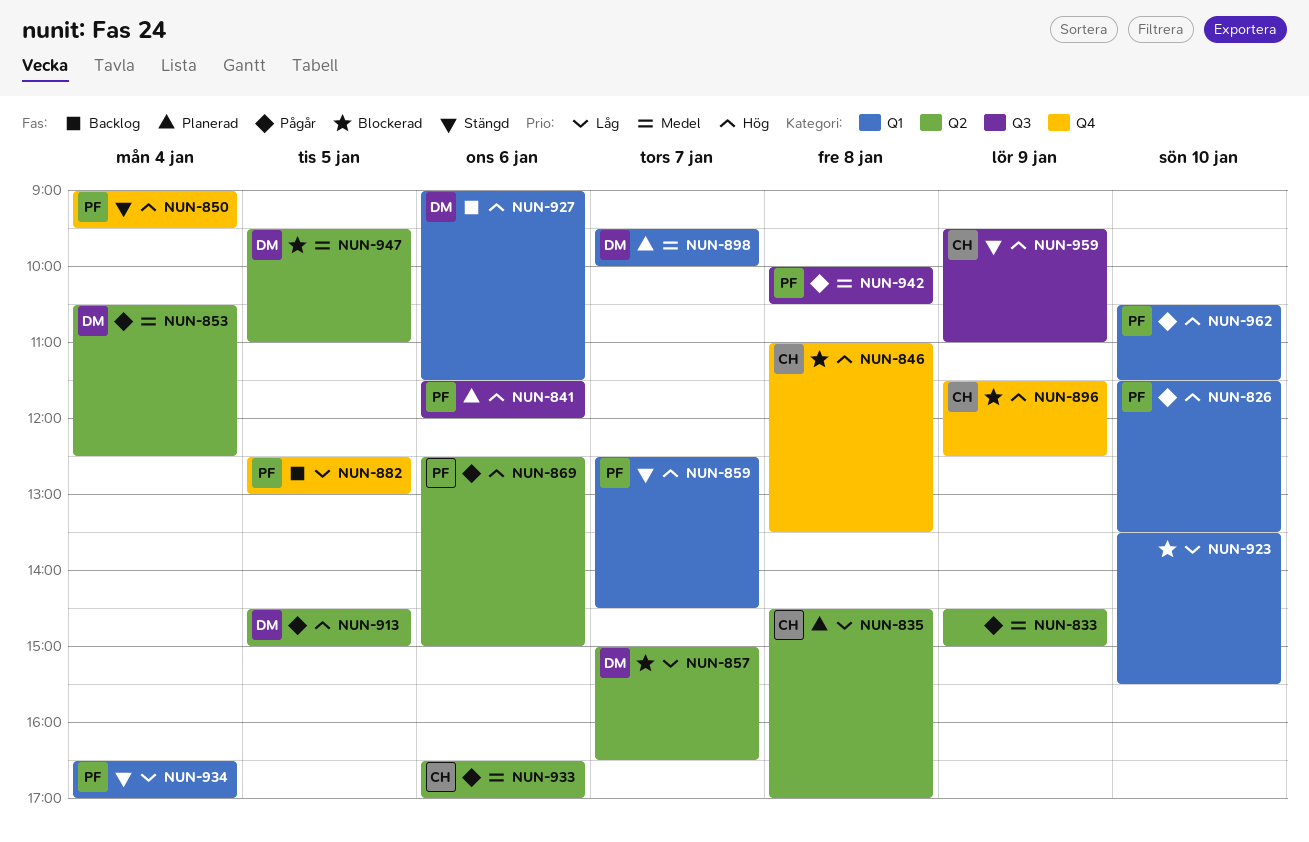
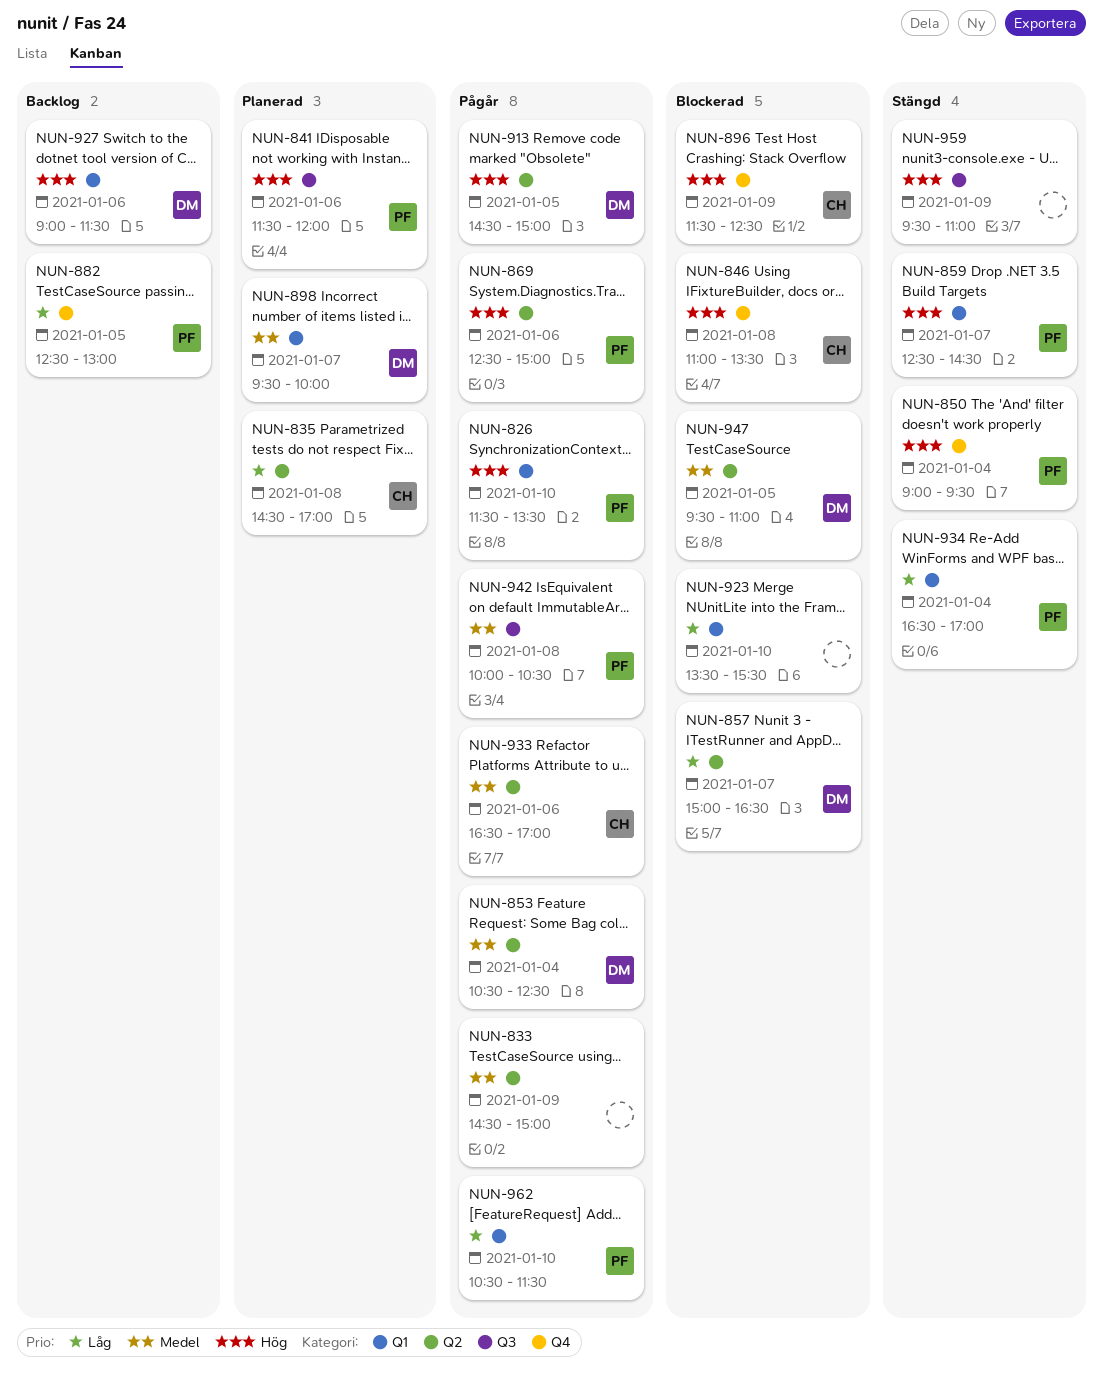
NUN-959, owner: CH -> none
NUN-962, priority: Hög -> Låg

